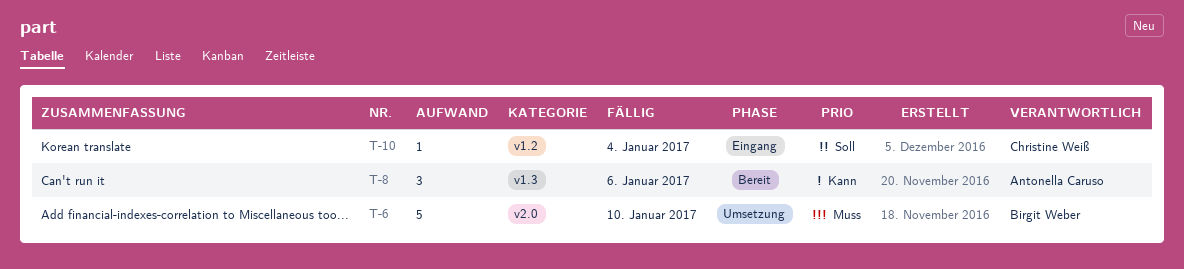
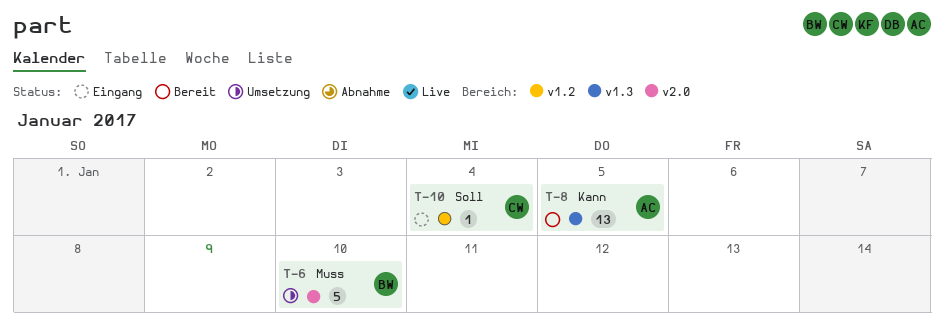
T-8, estimate: 3 -> 13
T-8, due: Jan 6 -> Jan 5

